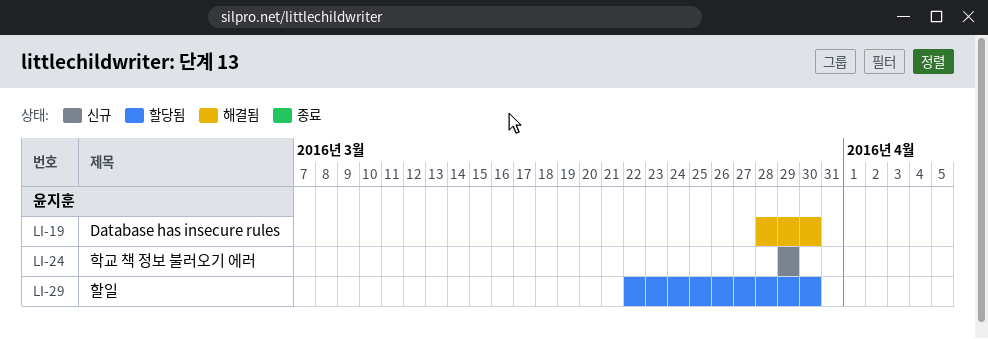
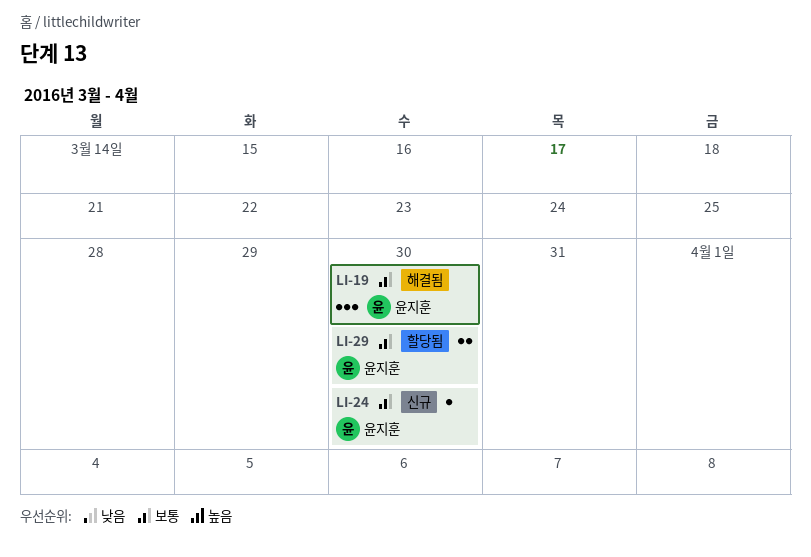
LI-24, due: Mar 29 -> Mar 30

